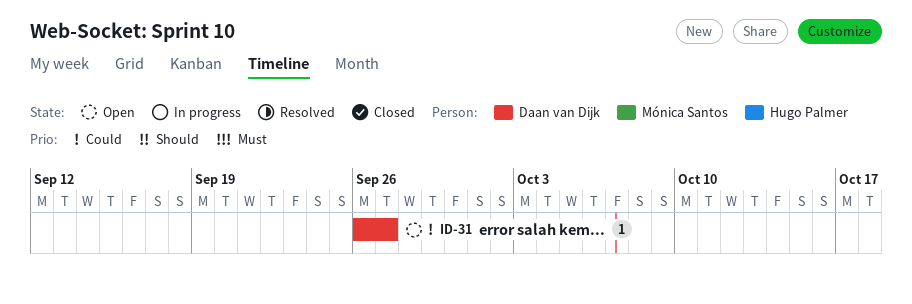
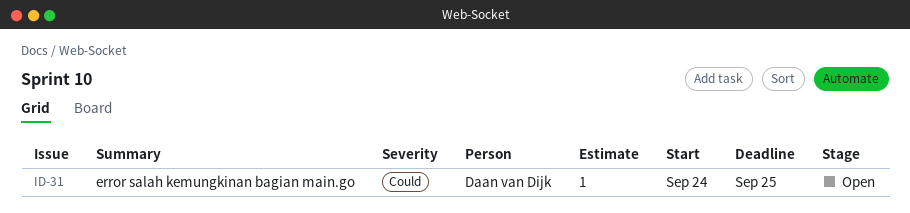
ID-31, start: Sep 26 -> Sep 24
ID-31, due: Sep 27 -> Sep 25

